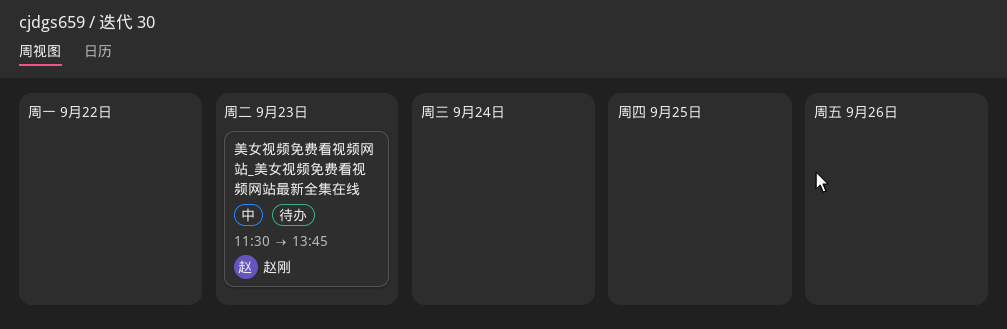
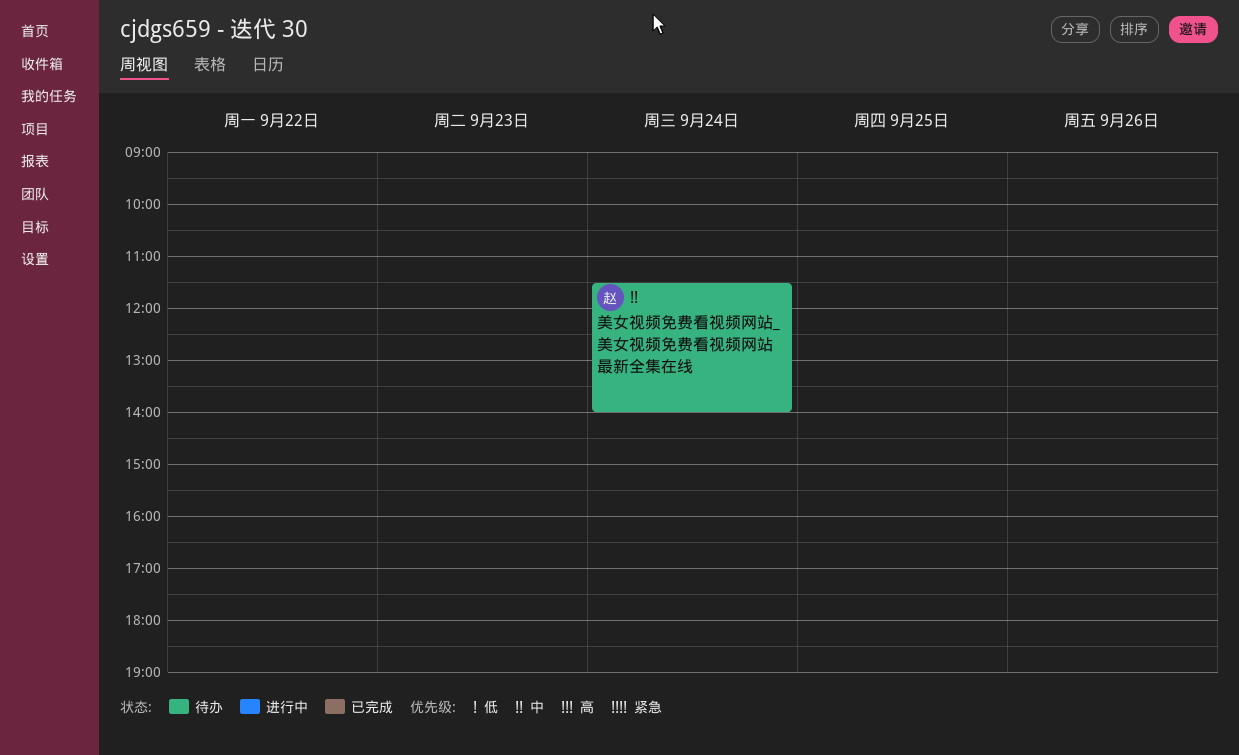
美女视频免费看视频网站_美女视频免费看视频网站最新全集在线, day: Sep 23 -> Sep 24
美女视频免费看视频网站_美女视频免费看视频网站最新全集在线, ends: 13:45 -> 14:00

